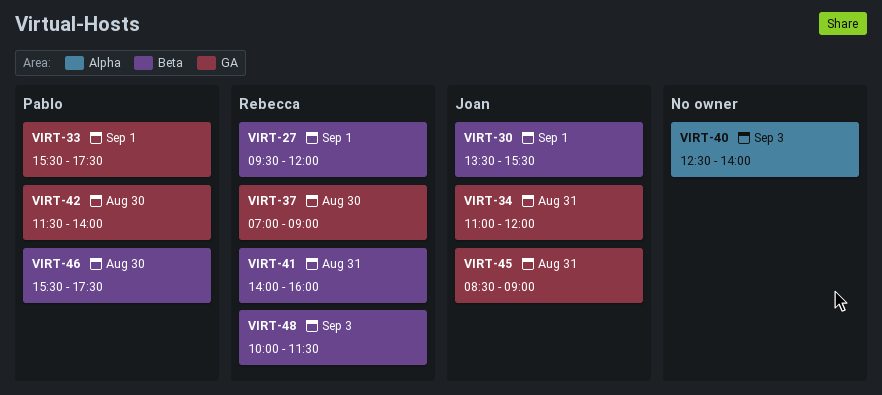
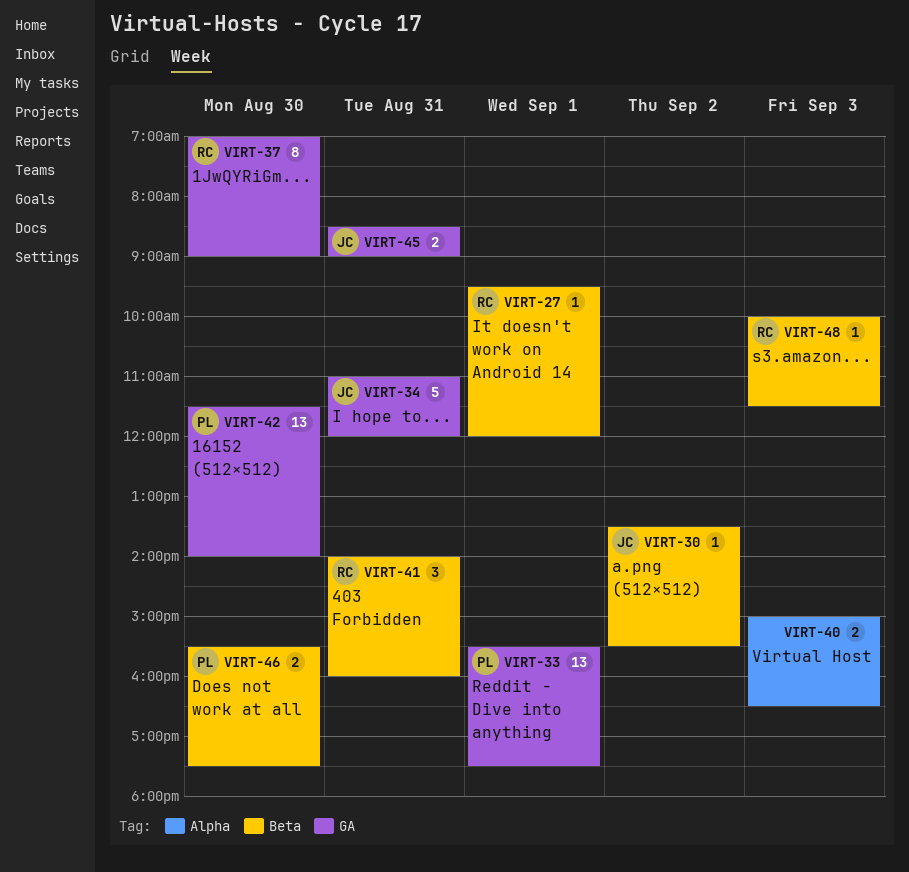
VIRT-30, day: Sep 1 -> Sep 2
VIRT-40, begins: 12:30 -> 15:00
VIRT-40, ends: 14:00 -> 16:30

